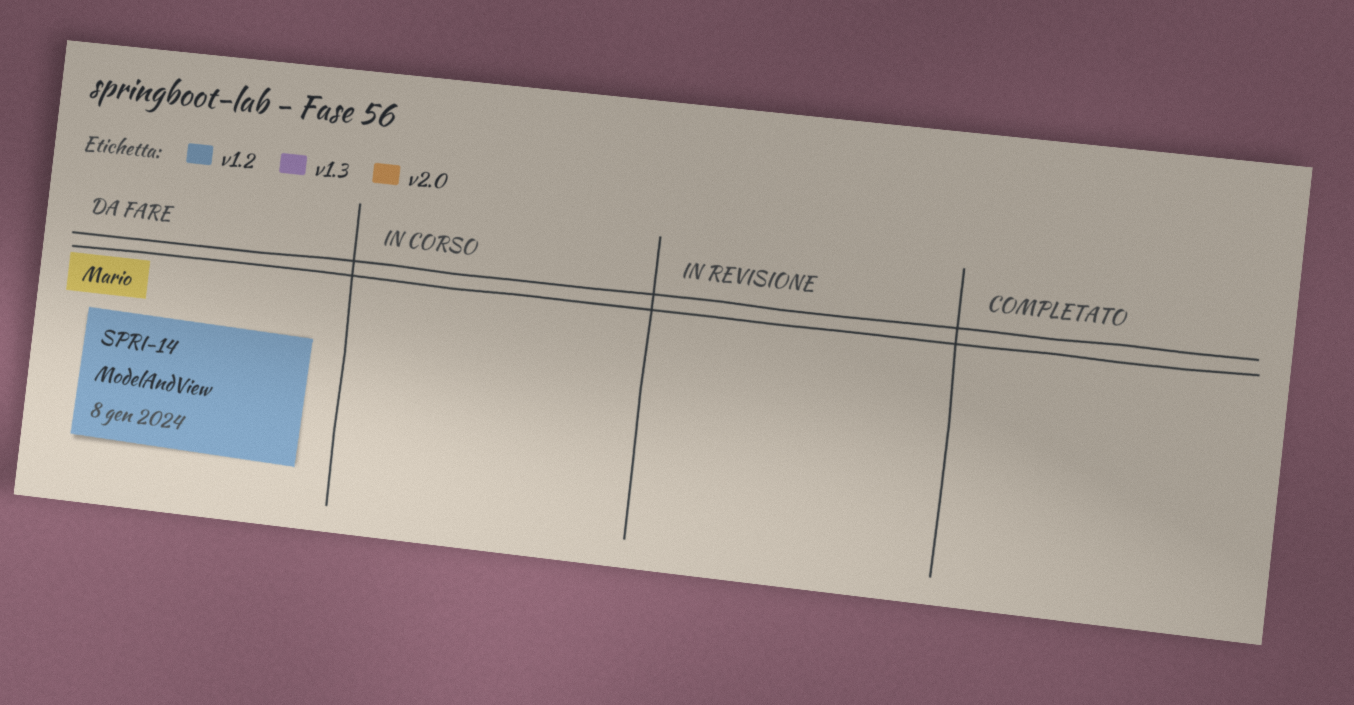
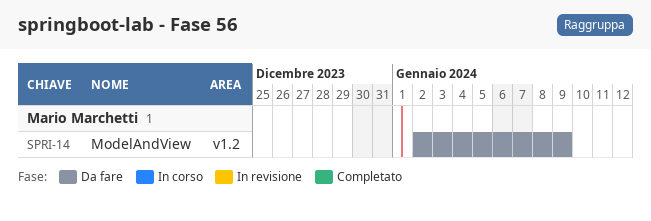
SPRI-14, due: Jan 8 -> Jan 9

